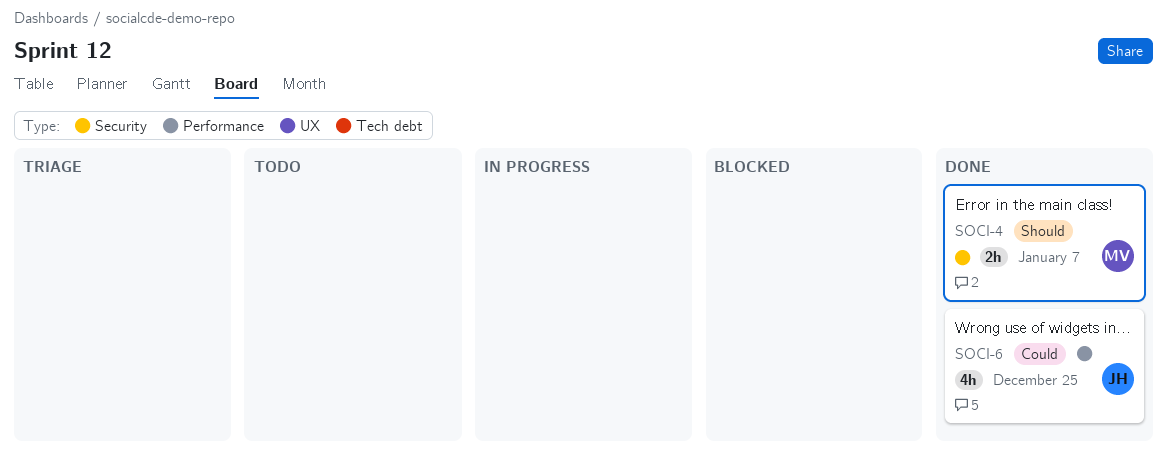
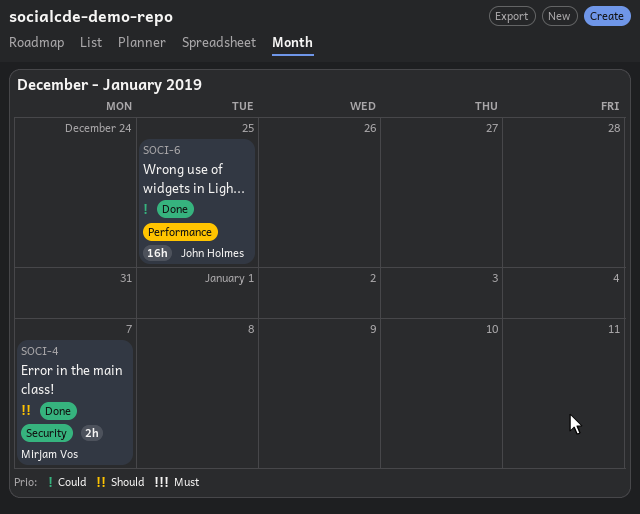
SOCI-6, estimate: 4h -> 16h

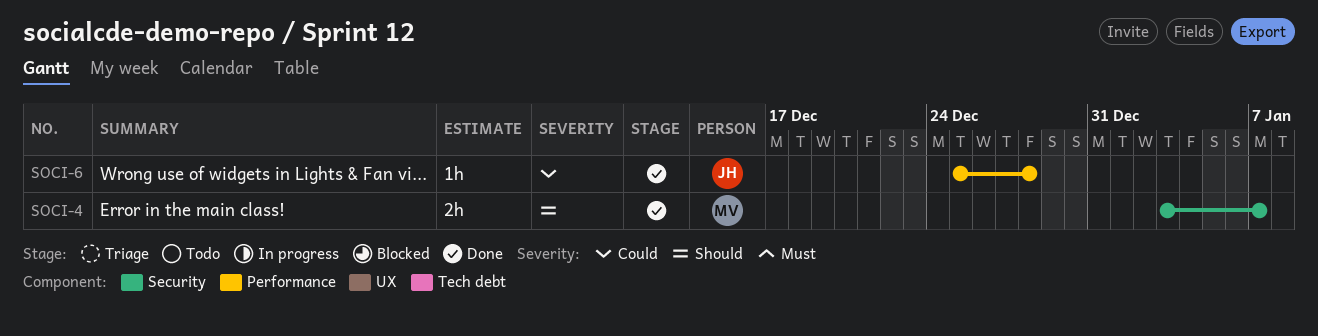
SOCI-6, estimate: 16h -> 1h
SOCI-6, due: Dec 25 -> Dec 28

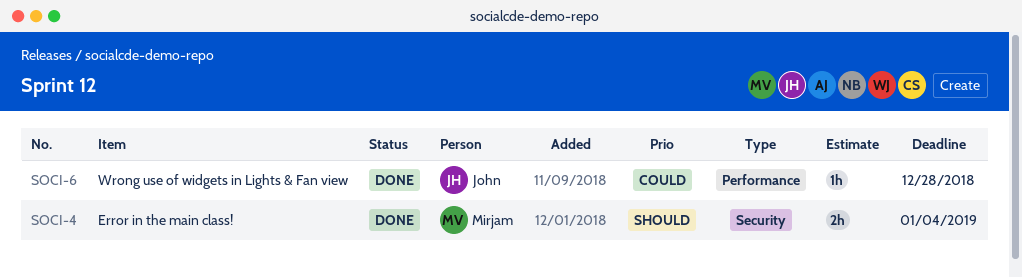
SOCI-4, due: Jan 7 -> Jan 4

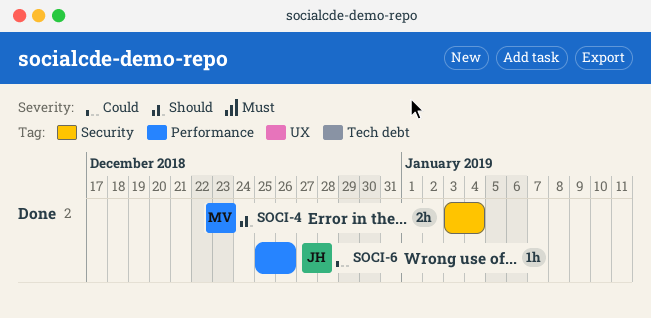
SOCI-6, due: Dec 28 -> Dec 26

